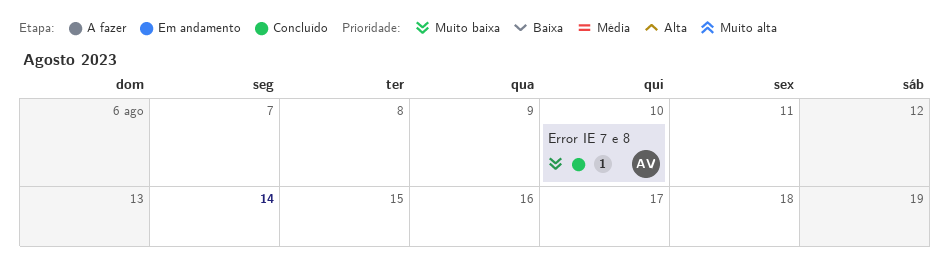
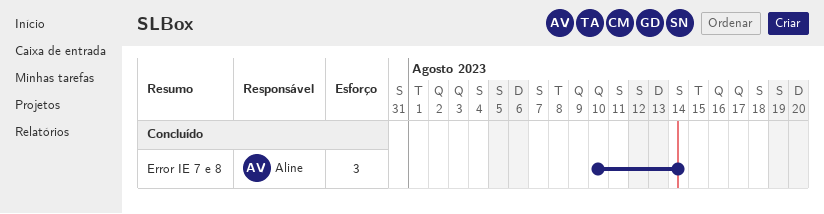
Error IE 7 e 8, estimate: 1 -> 3
Error IE 7 e 8, due: Aug 10 -> Aug 14

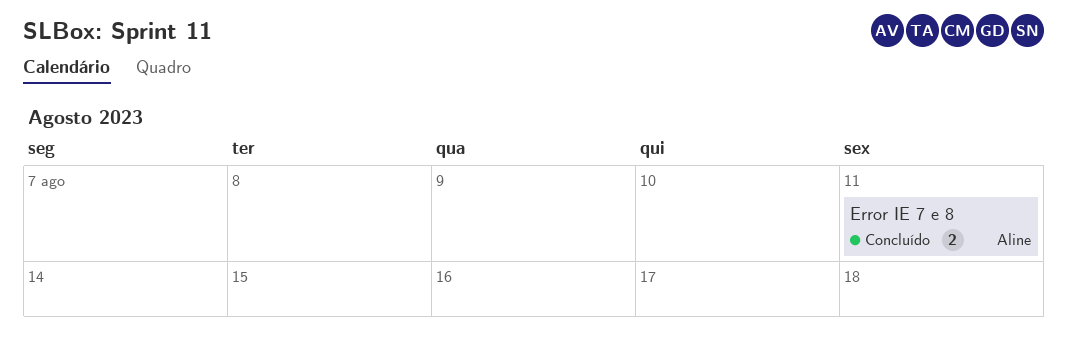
Error IE 7 e 8, estimate: 3 -> 2
Error IE 7 e 8, due: Aug 14 -> Aug 11

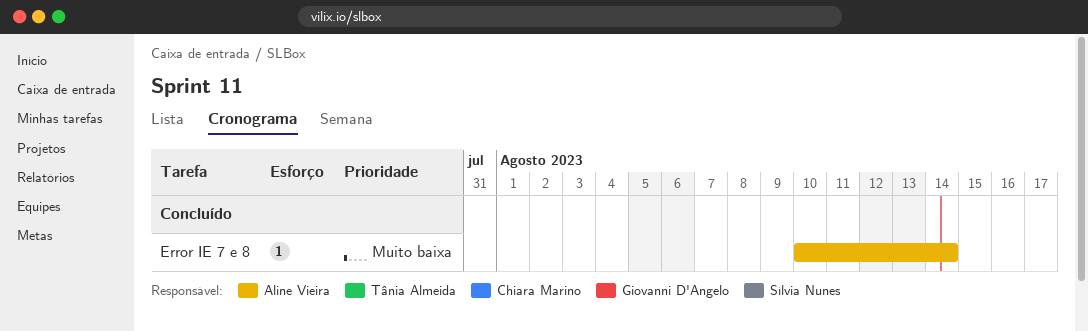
Error IE 7 e 8, estimate: 2 -> 1
Error IE 7 e 8, due: Aug 11 -> Aug 14

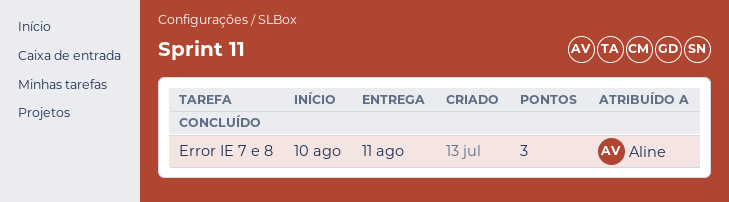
Error IE 7 e 8, estimate: 1 -> 3
Error IE 7 e 8, due: Aug 14 -> Aug 11

